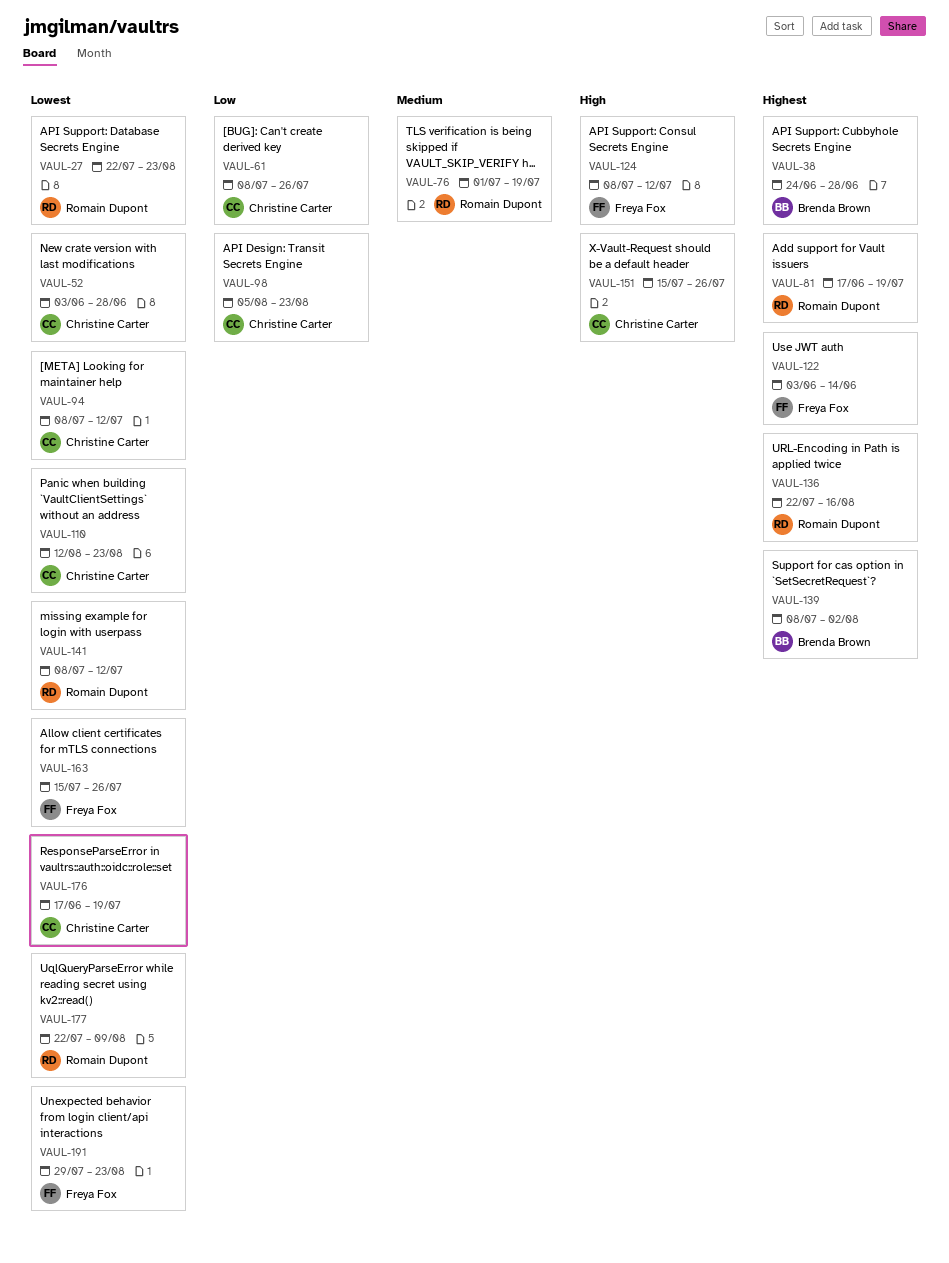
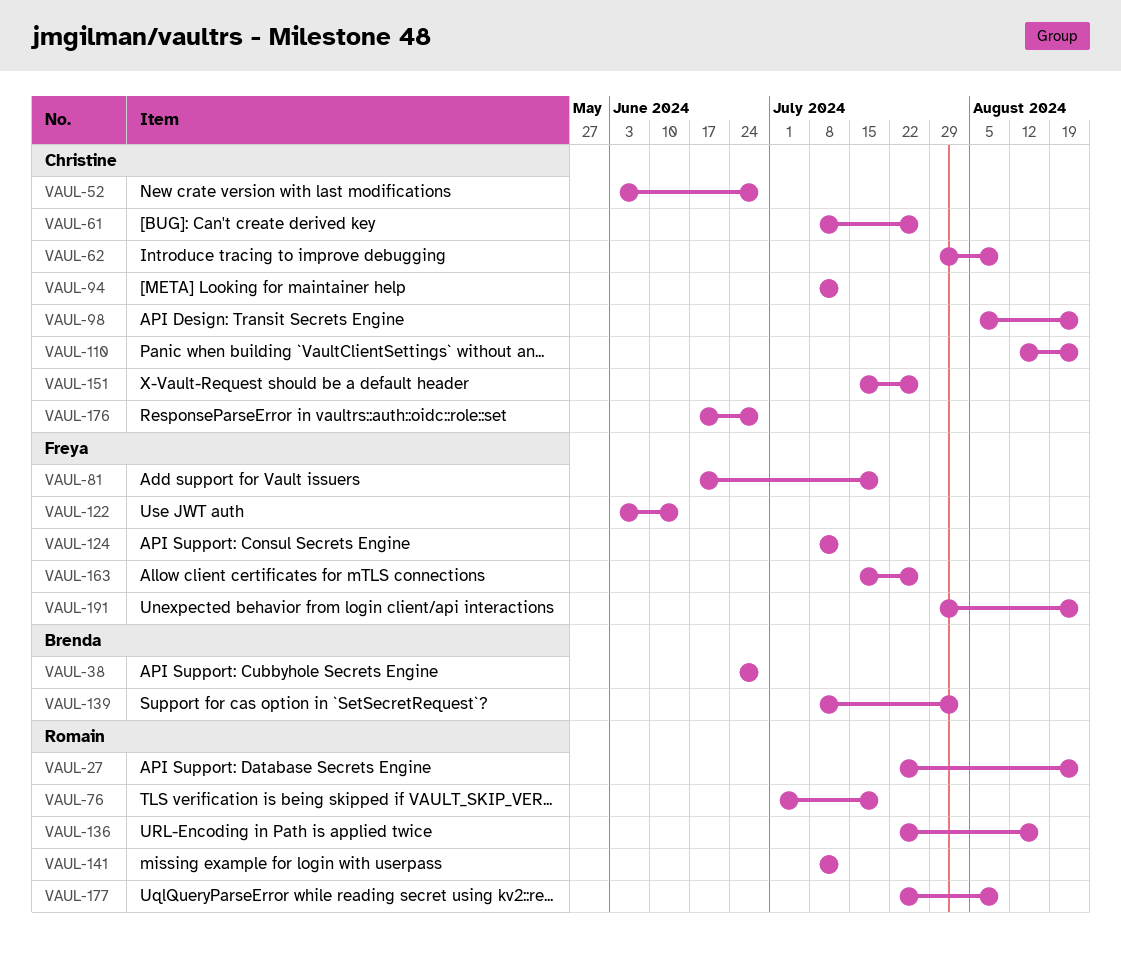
VAUL-62: none -> present
VAUL-81, owner: Romain Dupont -> Freya Fox
VAUL-176, due: Jul 19 -> Jun 28

